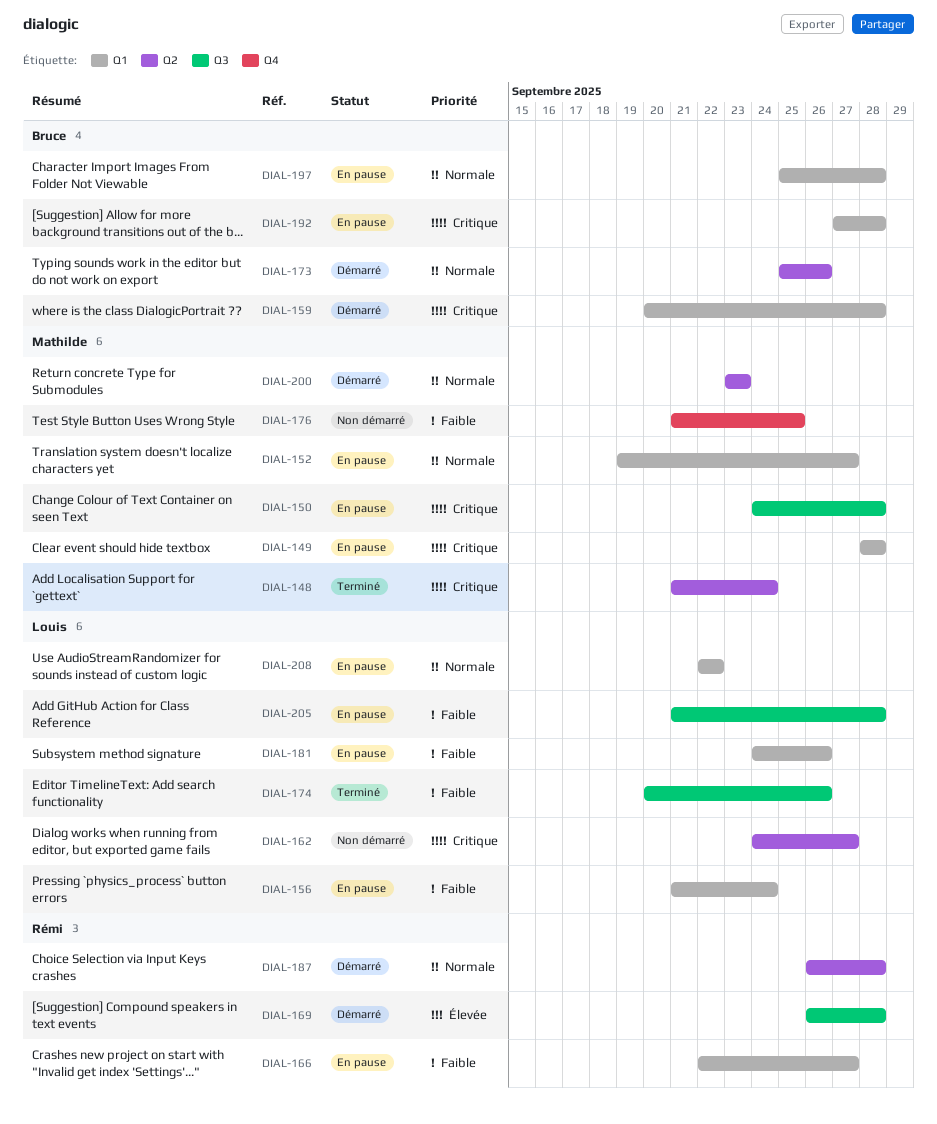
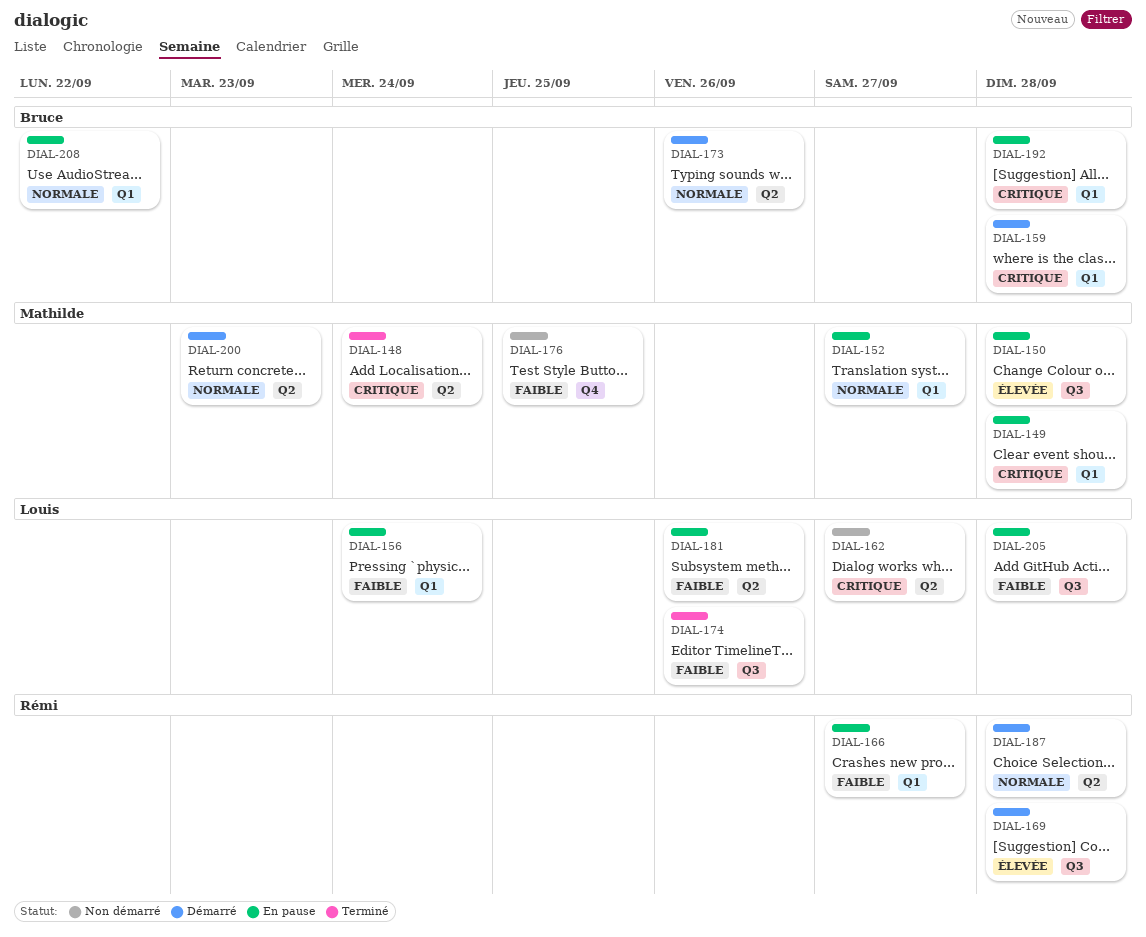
DIAL-150, priority: Critique -> Élevée
DIAL-181, label: Q1 -> Q2
DIAL-197: present -> none
DIAL-208, owner: Louis -> Bruce

